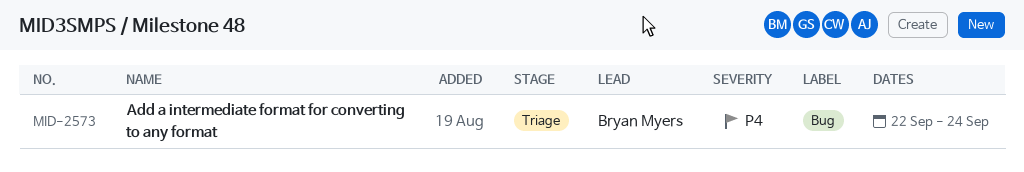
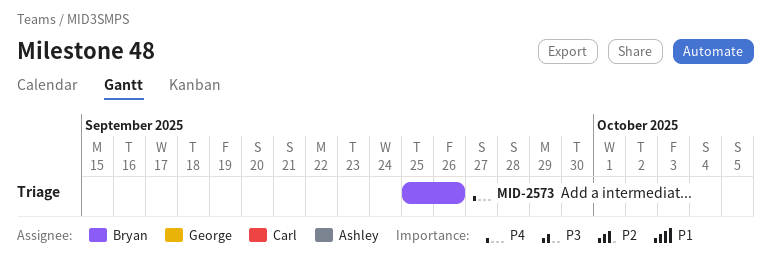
MID-2573, start: Sep 22 -> Sep 25
MID-2573, due: Sep 24 -> Sep 26

